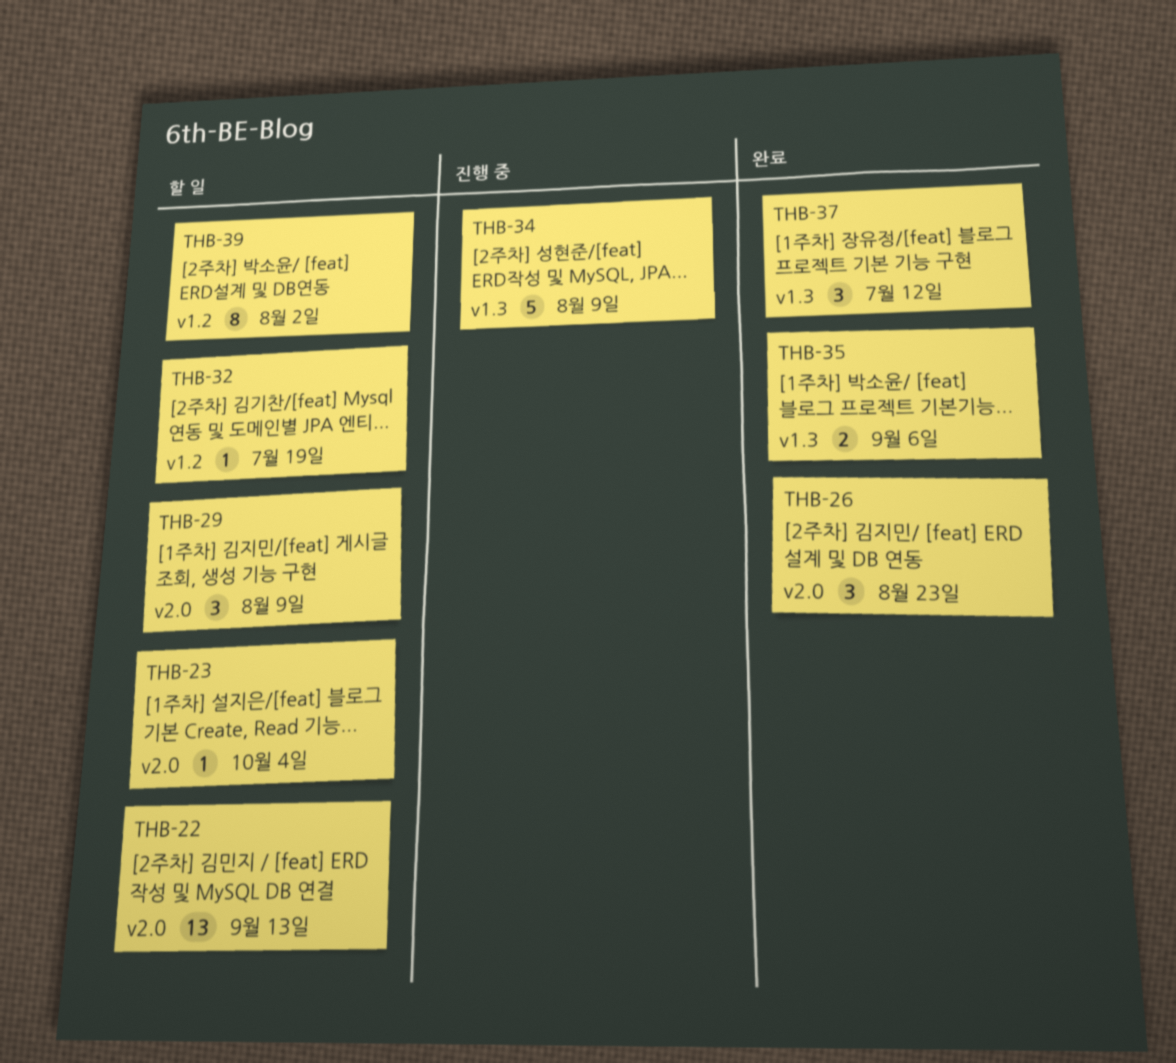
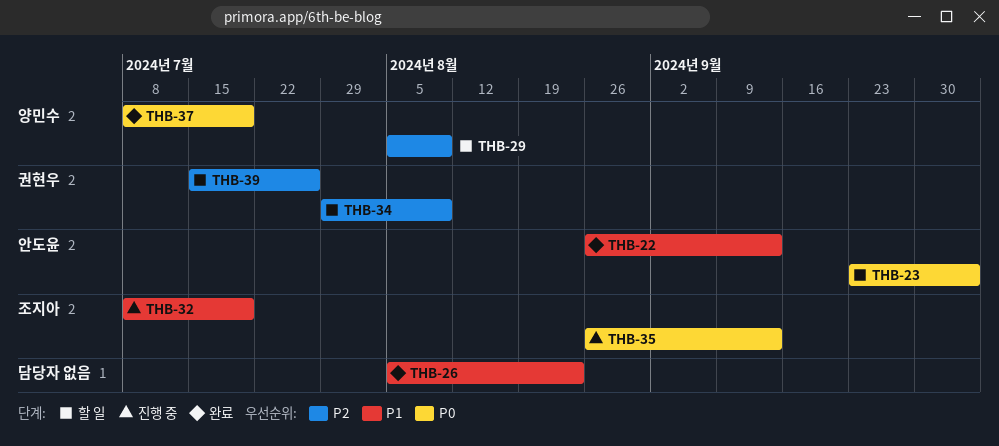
THB-22, status: 할 일 -> 완료
THB-32, status: 할 일 -> 진행 중
THB-34, status: 진행 중 -> 할 일
THB-35, status: 완료 -> 진행 중
THB-35, due: Sep 6 -> Sep 13
THB-37, due: Jul 12 -> Jul 19
THB-39, due: Aug 2 -> Jul 26

